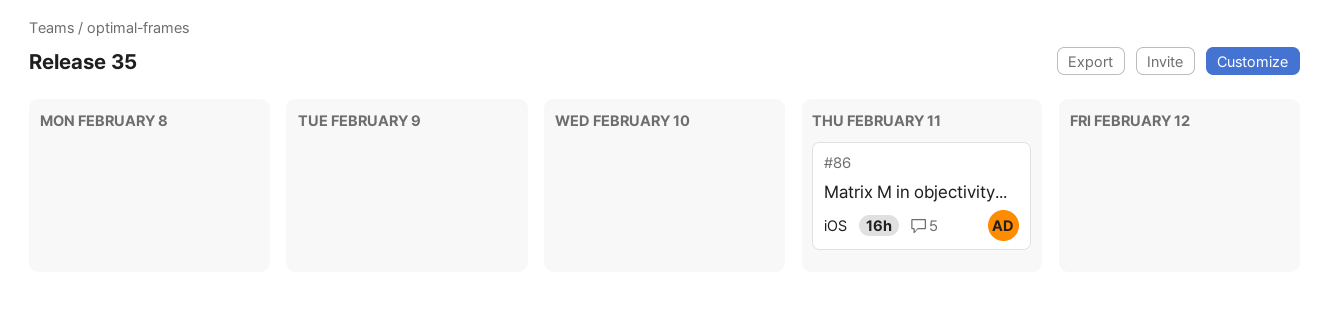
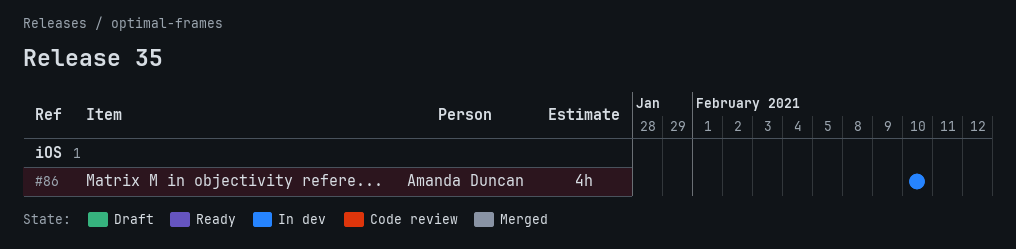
#86, estimate: 16h -> 4h
#86, due: Feb 11 -> Feb 10

